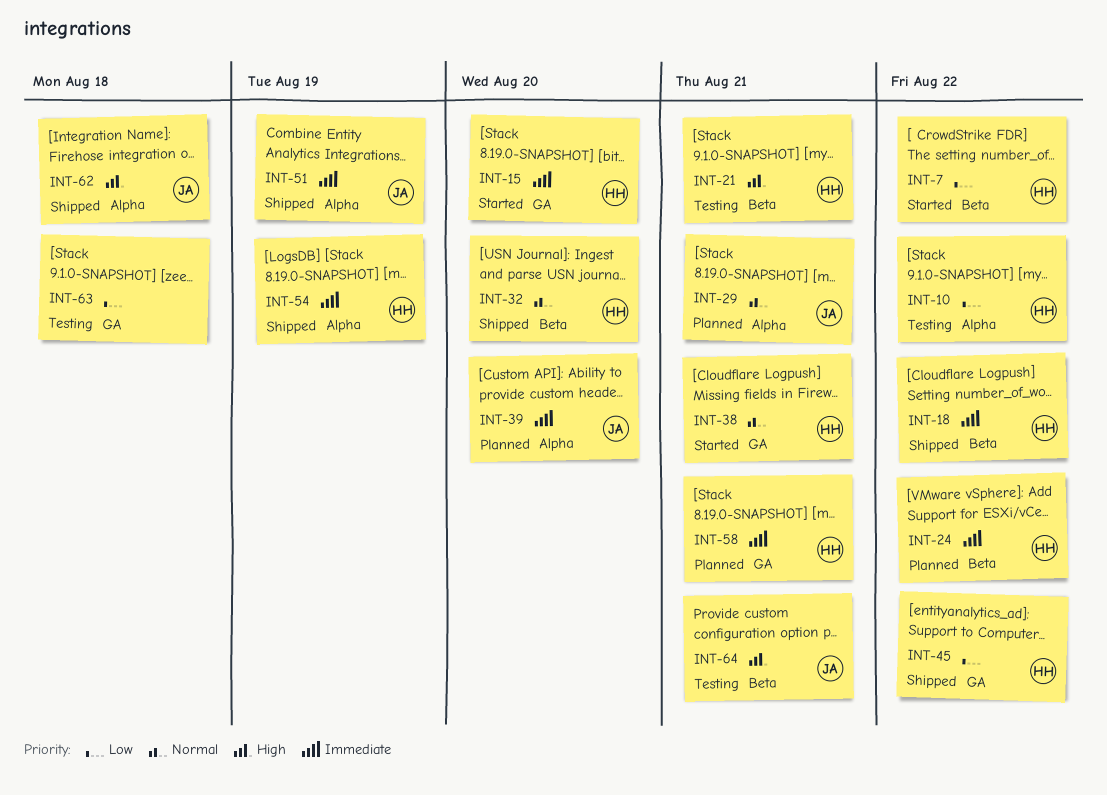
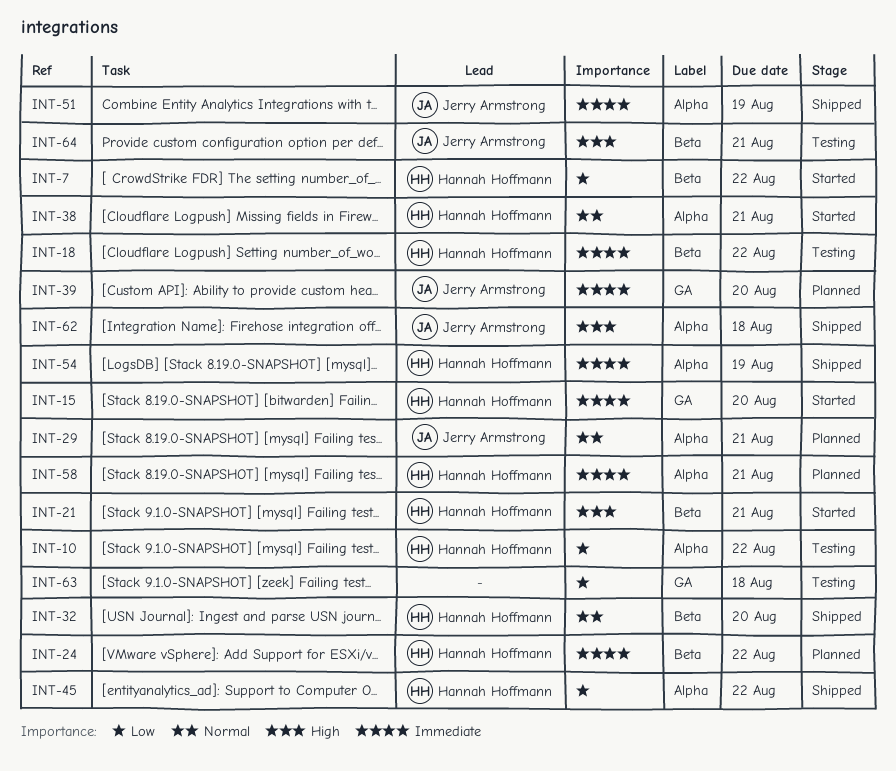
INT-18, status: Shipped -> Testing
INT-21, status: Testing -> Started
INT-38, label: GA -> Alpha
INT-39, label: Alpha -> GA
INT-45, label: GA -> Alpha
INT-58, label: GA -> Alpha

